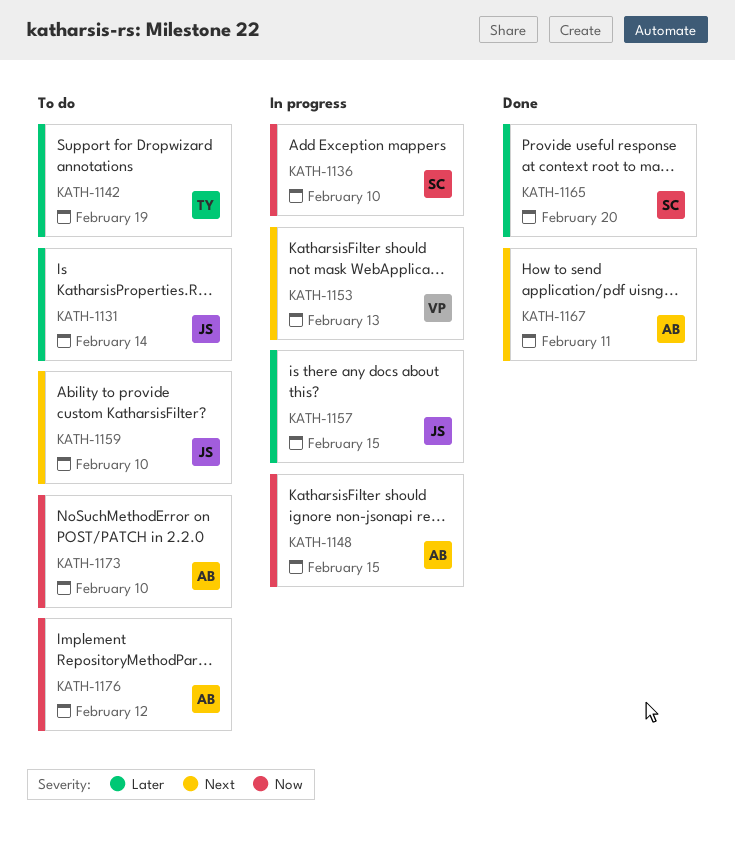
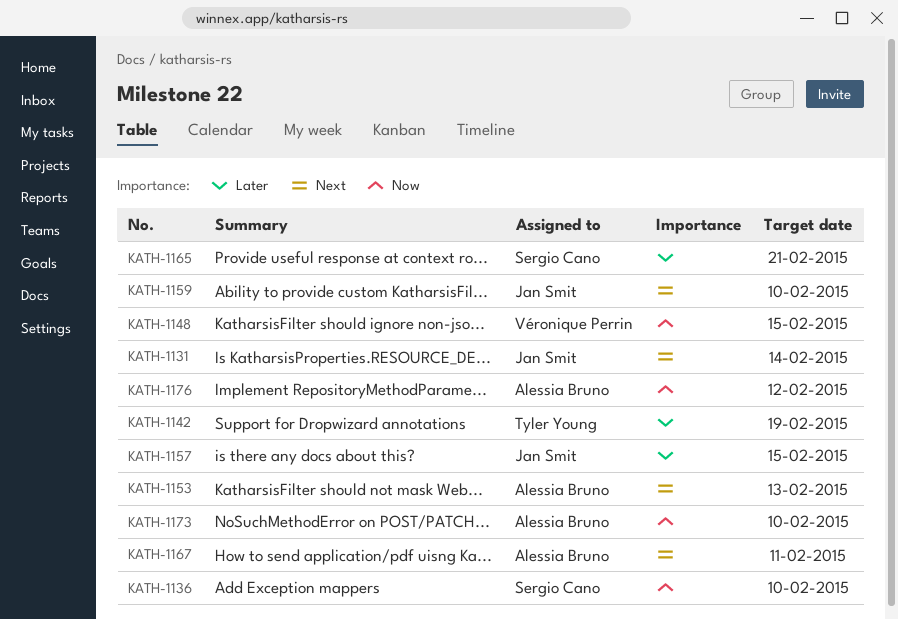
KATH-1131, priority: Later -> Next
KATH-1148, owner: Alessia Bruno -> Véronique Perrin
KATH-1153, owner: Véronique Perrin -> Alessia Bruno
KATH-1165, due: Feb 20 -> Feb 21

